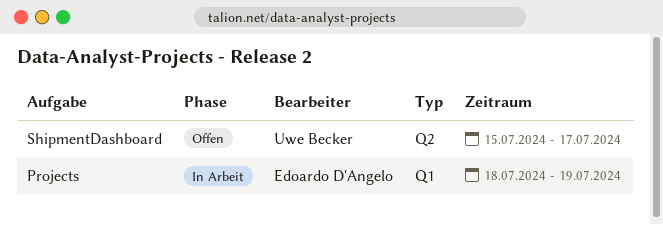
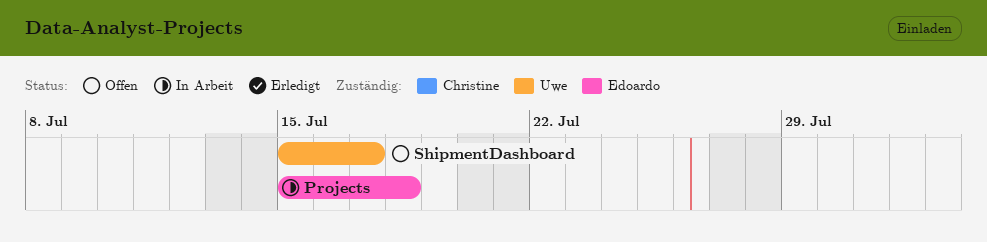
Projects, start: Jul 18 -> Jul 15
Projects, due: Jul 19 -> Jul 18

